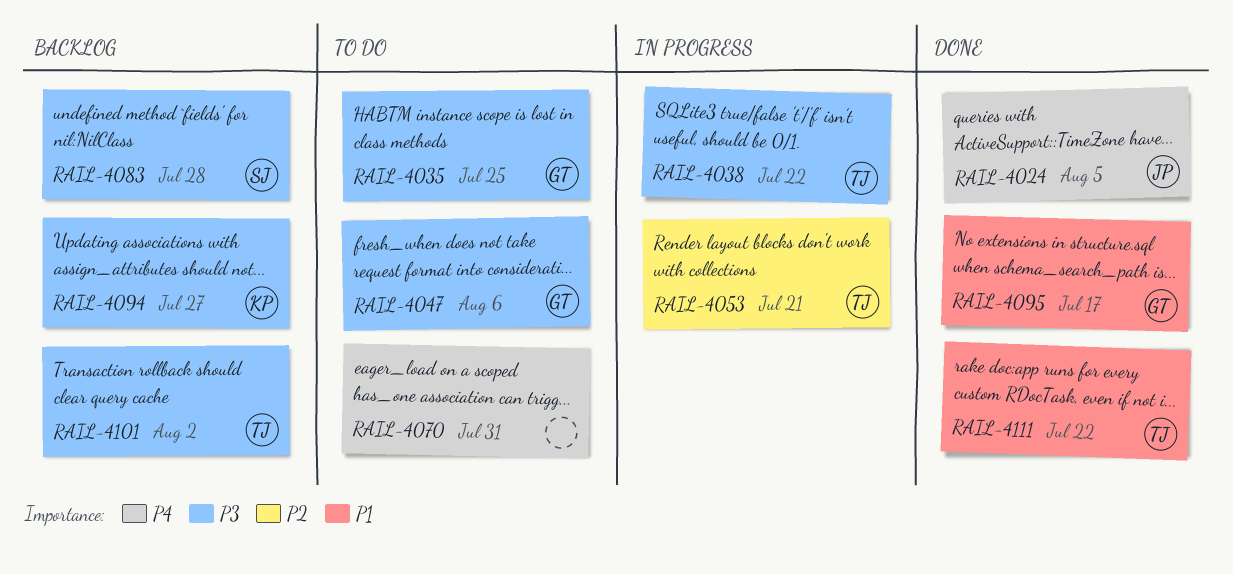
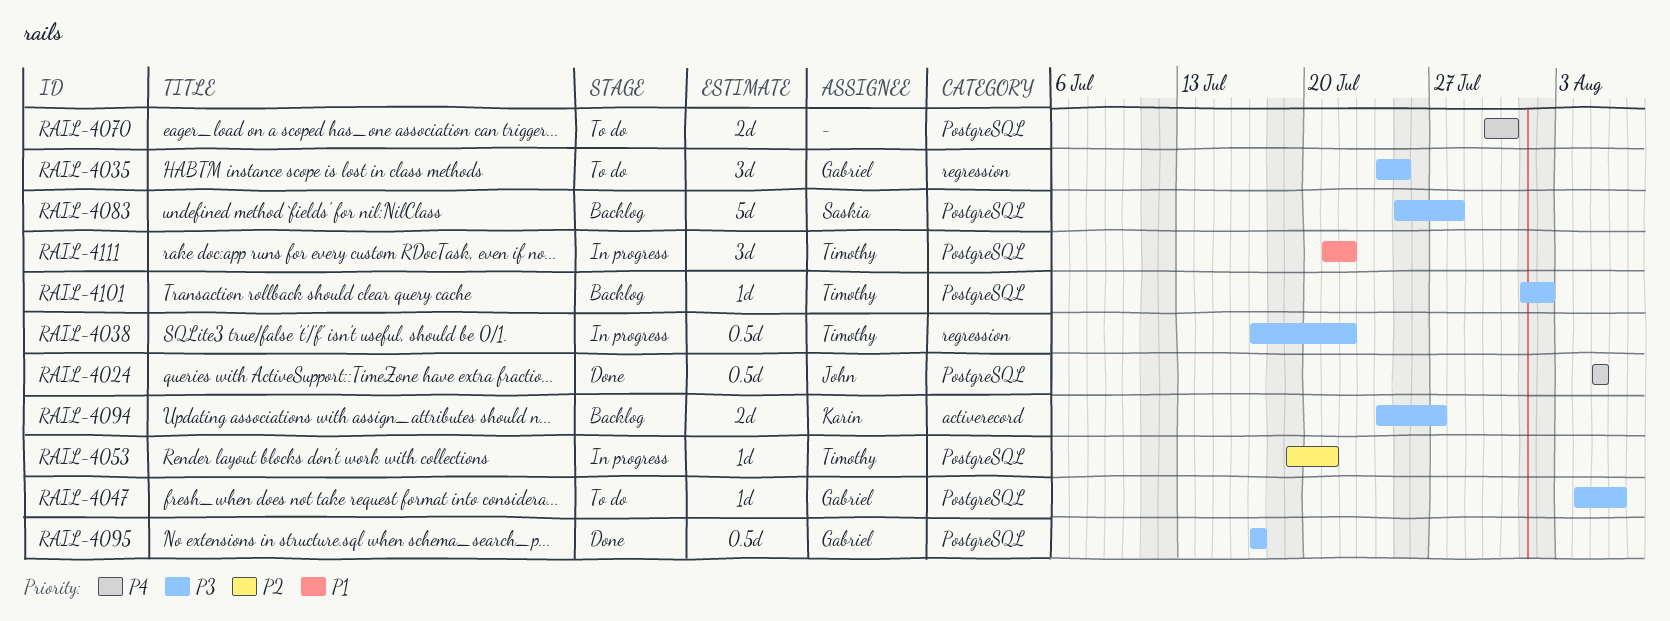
RAIL-4095, priority: P1 -> P3
RAIL-4111, status: Done -> In progress

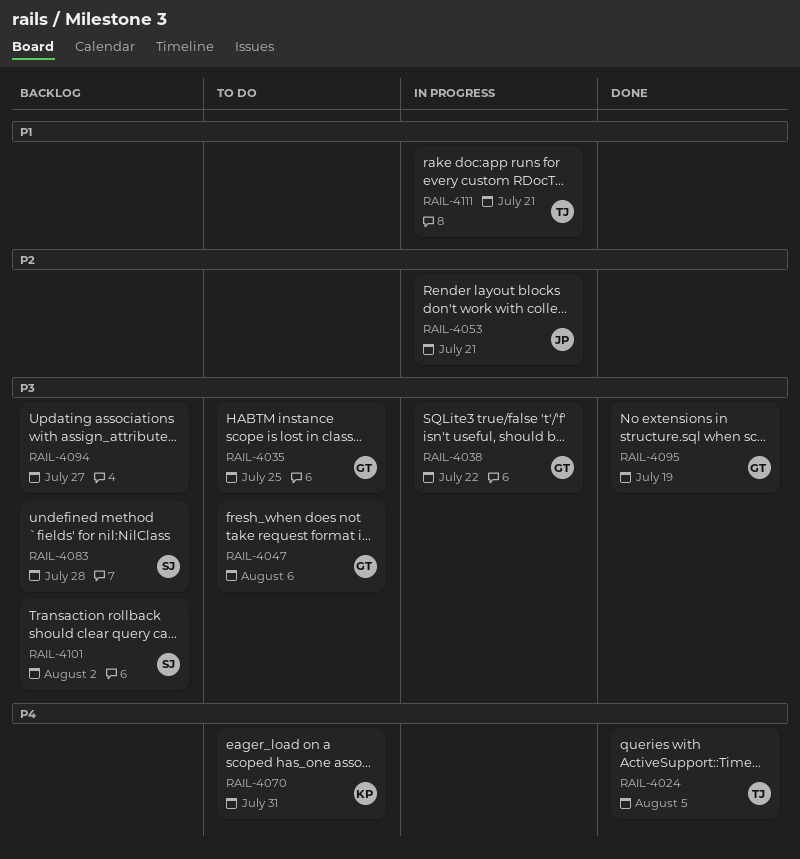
RAIL-4024, owner: John -> Timothy
RAIL-4038, owner: Timothy -> Gabriel
RAIL-4053, owner: Timothy -> John
RAIL-4070, owner: none -> Karin
RAIL-4094, owner: Karin -> none
RAIL-4095, due: Jul 17 -> Jul 19
RAIL-4101, owner: Timothy -> Saskia
RAIL-4111, due: Jul 22 -> Jul 21

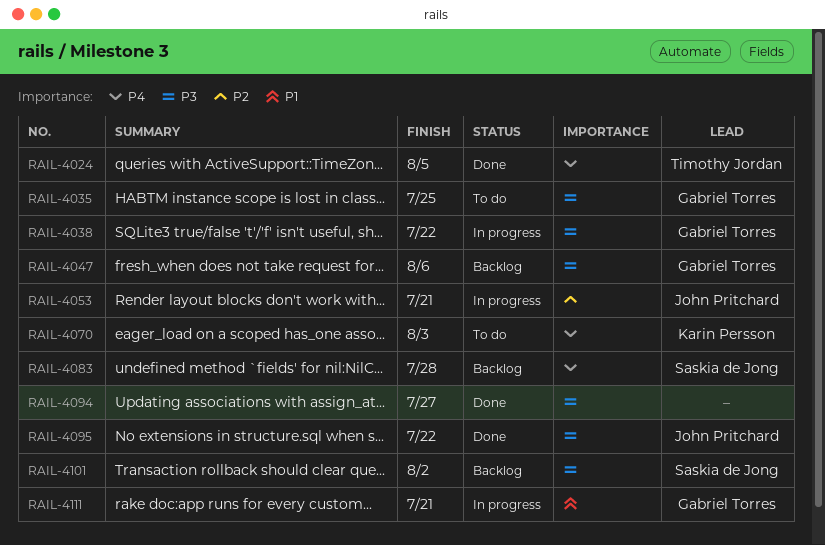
RAIL-4047, status: To do -> Backlog
RAIL-4070, due: Jul 31 -> Aug 3
RAIL-4083, priority: P3 -> P4
RAIL-4094, status: Backlog -> Done
RAIL-4095, owner: Gabriel Torres -> John Pritchard
RAIL-4095, due: Jul 19 -> Jul 22
RAIL-4111, owner: Timothy Jordan -> Gabriel Torres

